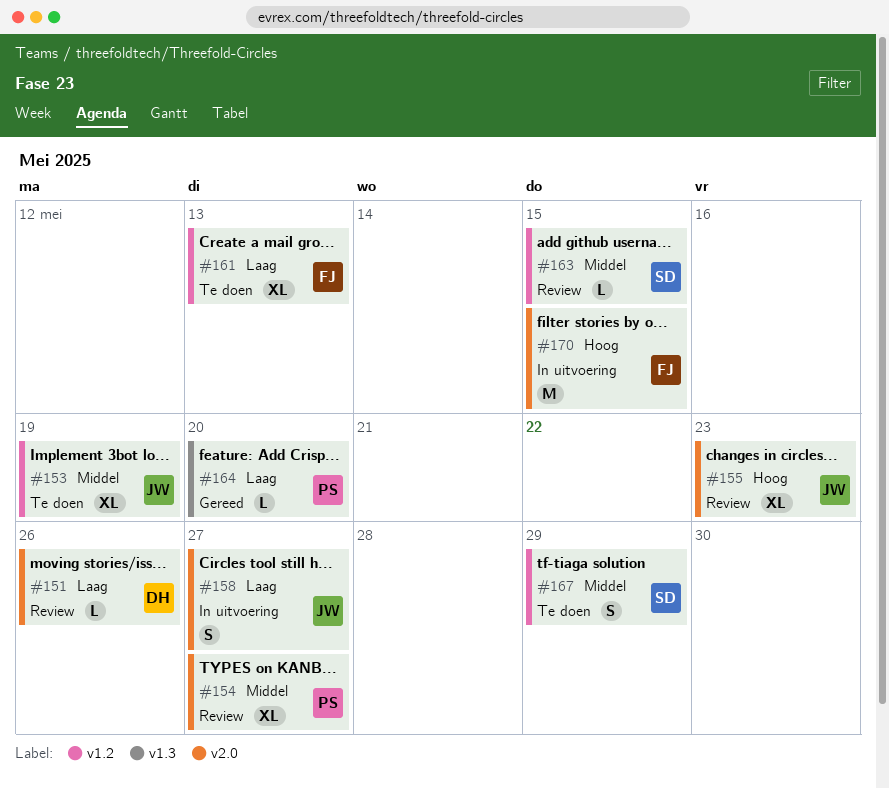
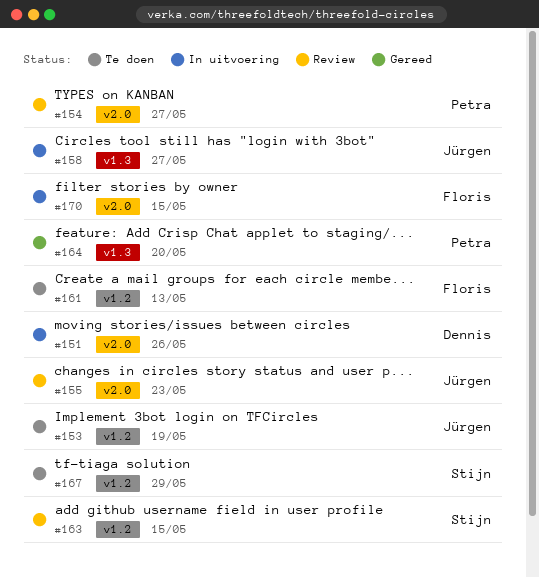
#151, status: Review -> In uitvoering
#158, label: v2.0 -> v1.3

